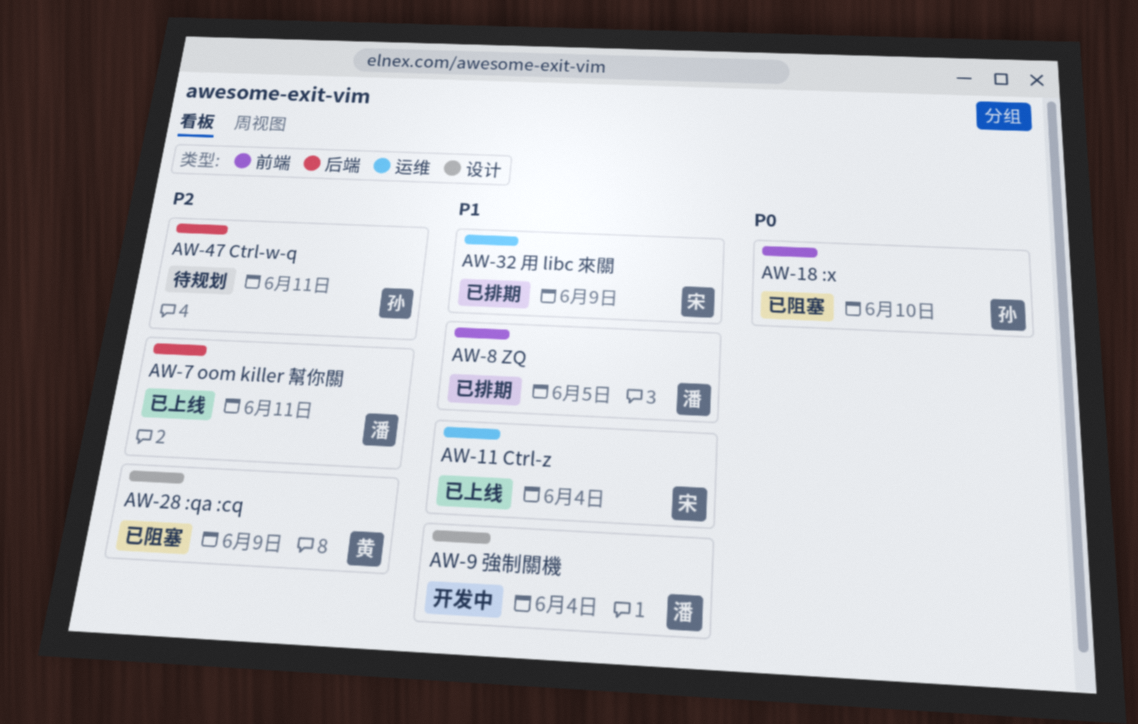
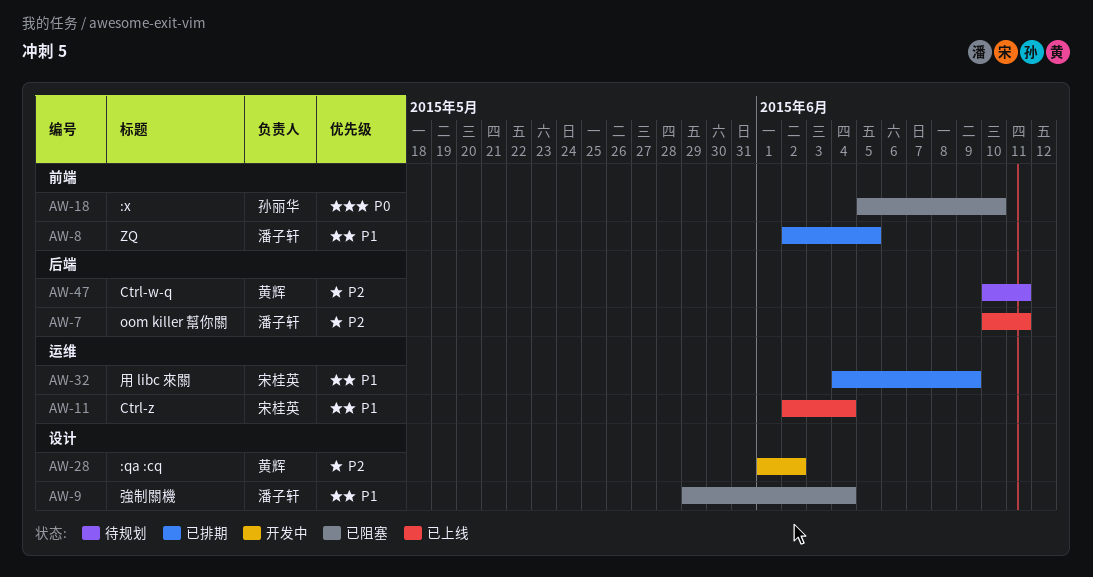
AW-9, status: 开发中 -> 已阻塞
AW-28, status: 已阻塞 -> 开发中
AW-28, due: Jun 9 -> Jun 2
AW-47, owner: 孙丽华 -> 黄辉

